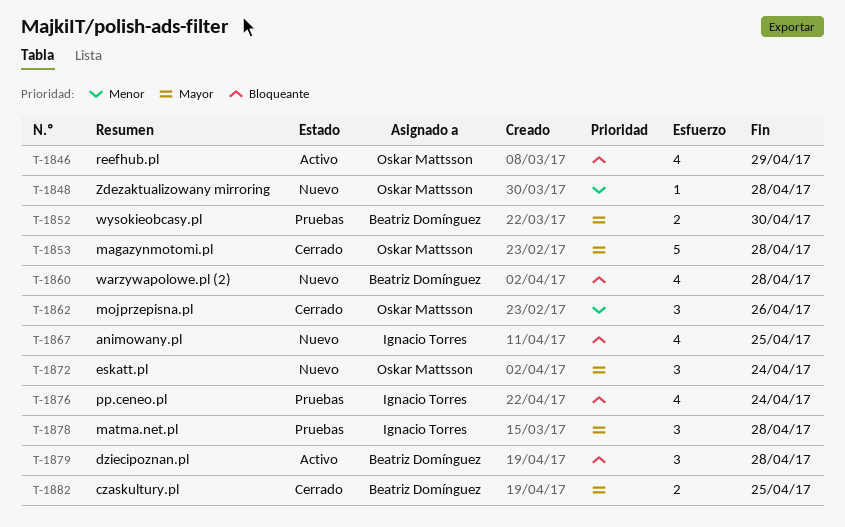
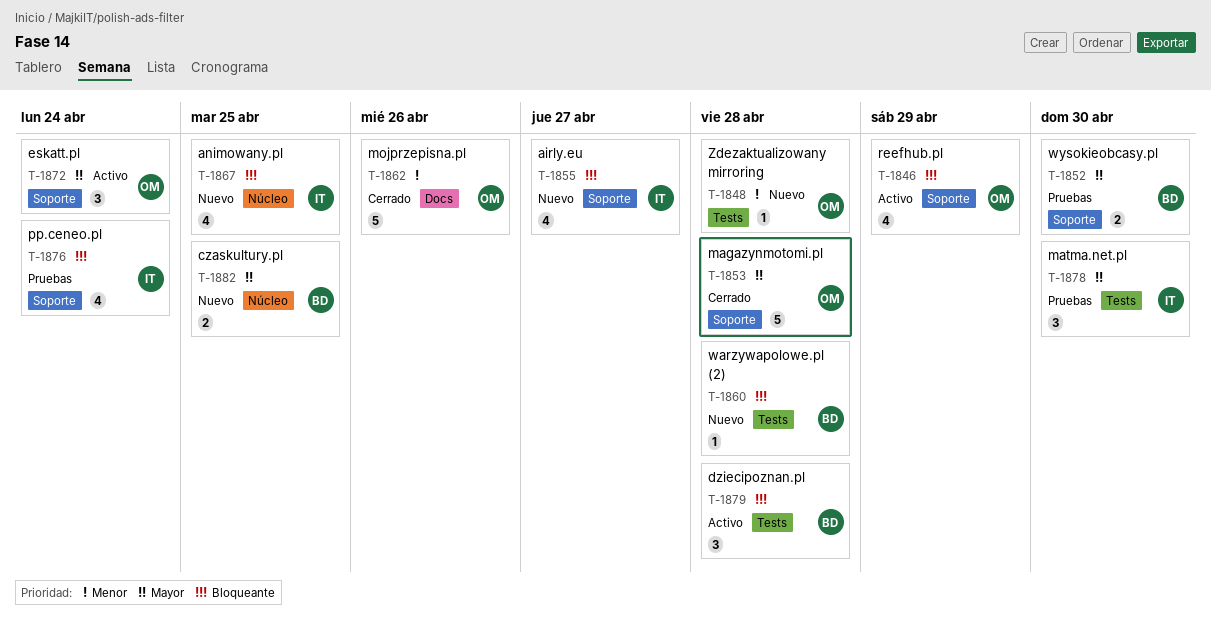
T-1855: none -> present
T-1860, estimate: 4 -> 1
T-1862, estimate: 3 -> 5
T-1872, status: Nuevo -> Activo
T-1878, due: Apr 28 -> Apr 30
T-1882, status: Cerrado -> Nuevo

